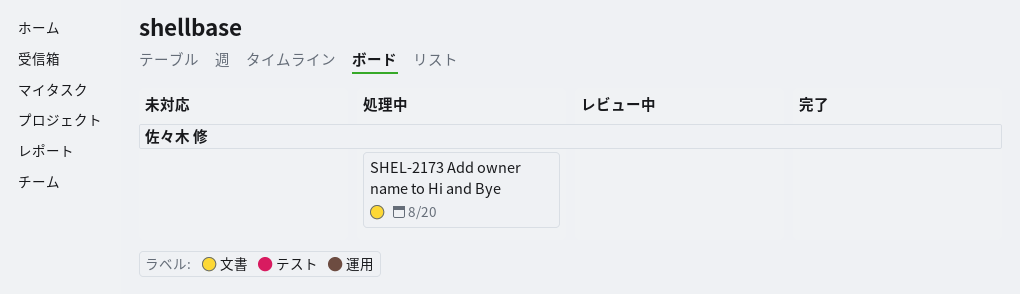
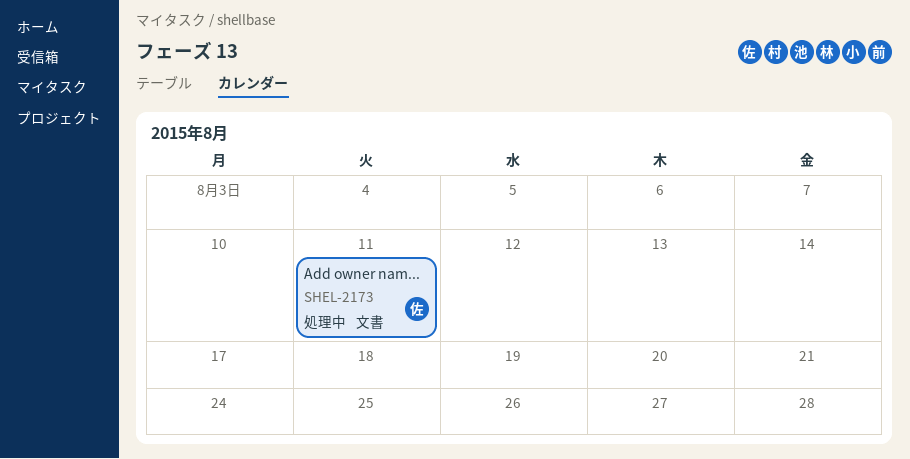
SHEL-2173, due: Aug 20 -> Aug 11

